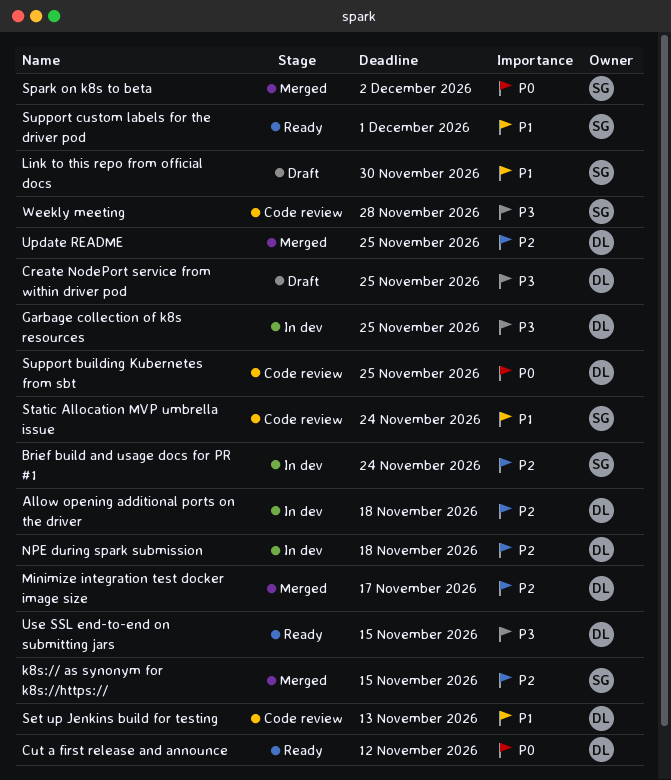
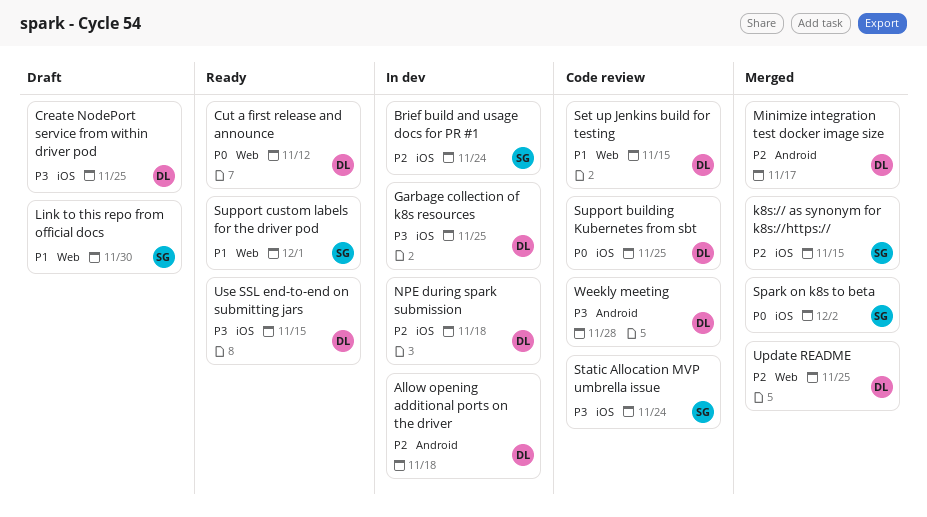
Set up Jenkins build for testing, due: Nov 13 -> Nov 15
Static Allocation MVP umbrella issue, priority: P1 -> P3
Weekly meeting, owner: SG -> DL

